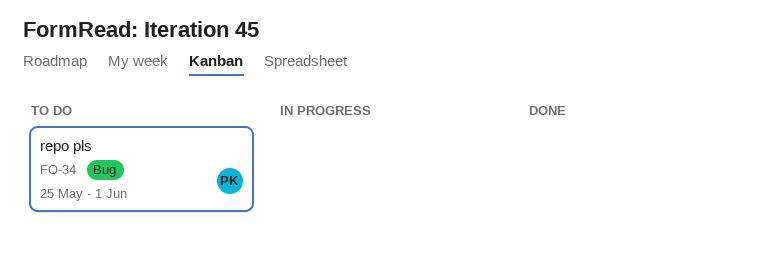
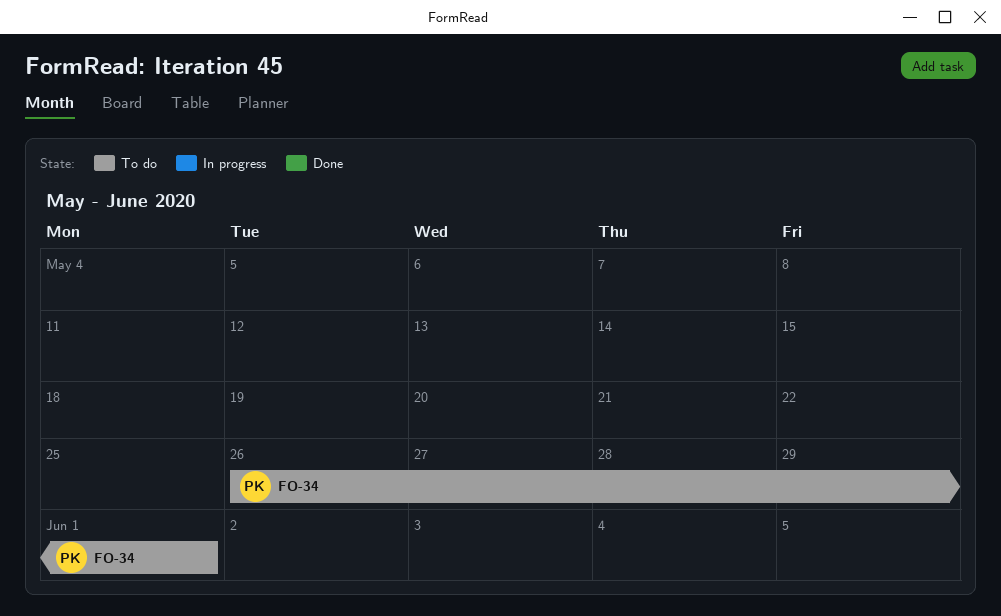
FO-34, start: May 25 -> May 26

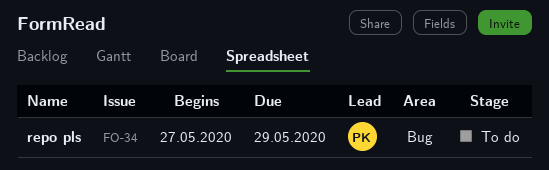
FO-34, start: May 26 -> May 27
FO-34, due: Jun 1 -> May 29

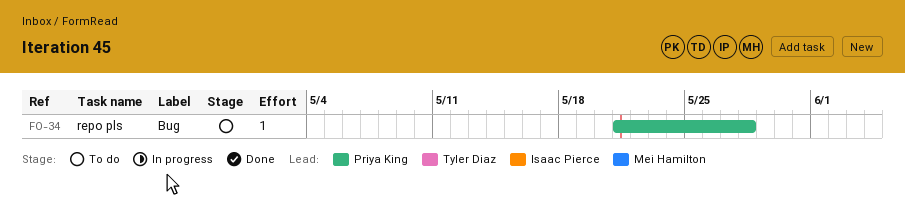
FO-34, start: May 27 -> May 21
FO-34, due: May 29 -> May 28

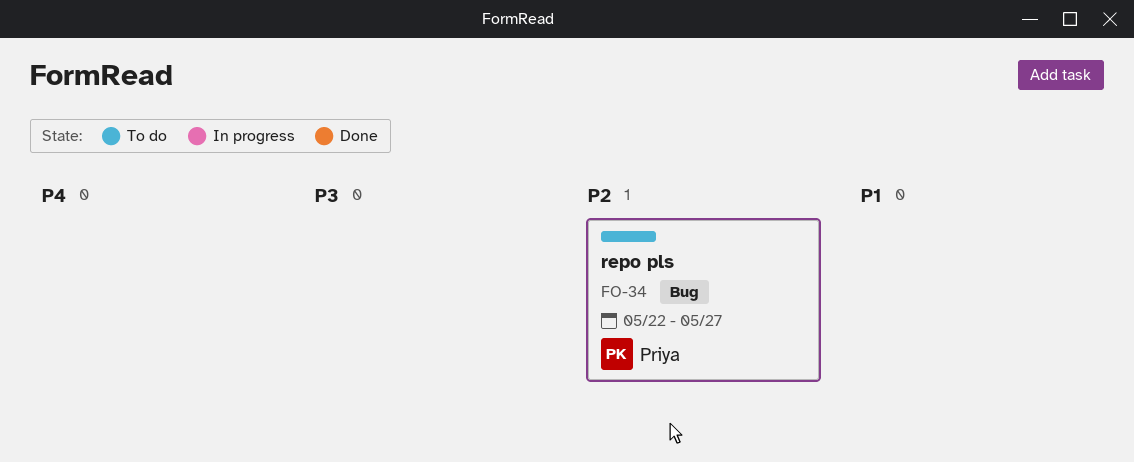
FO-34, start: May 21 -> May 22
FO-34, due: May 28 -> May 27

